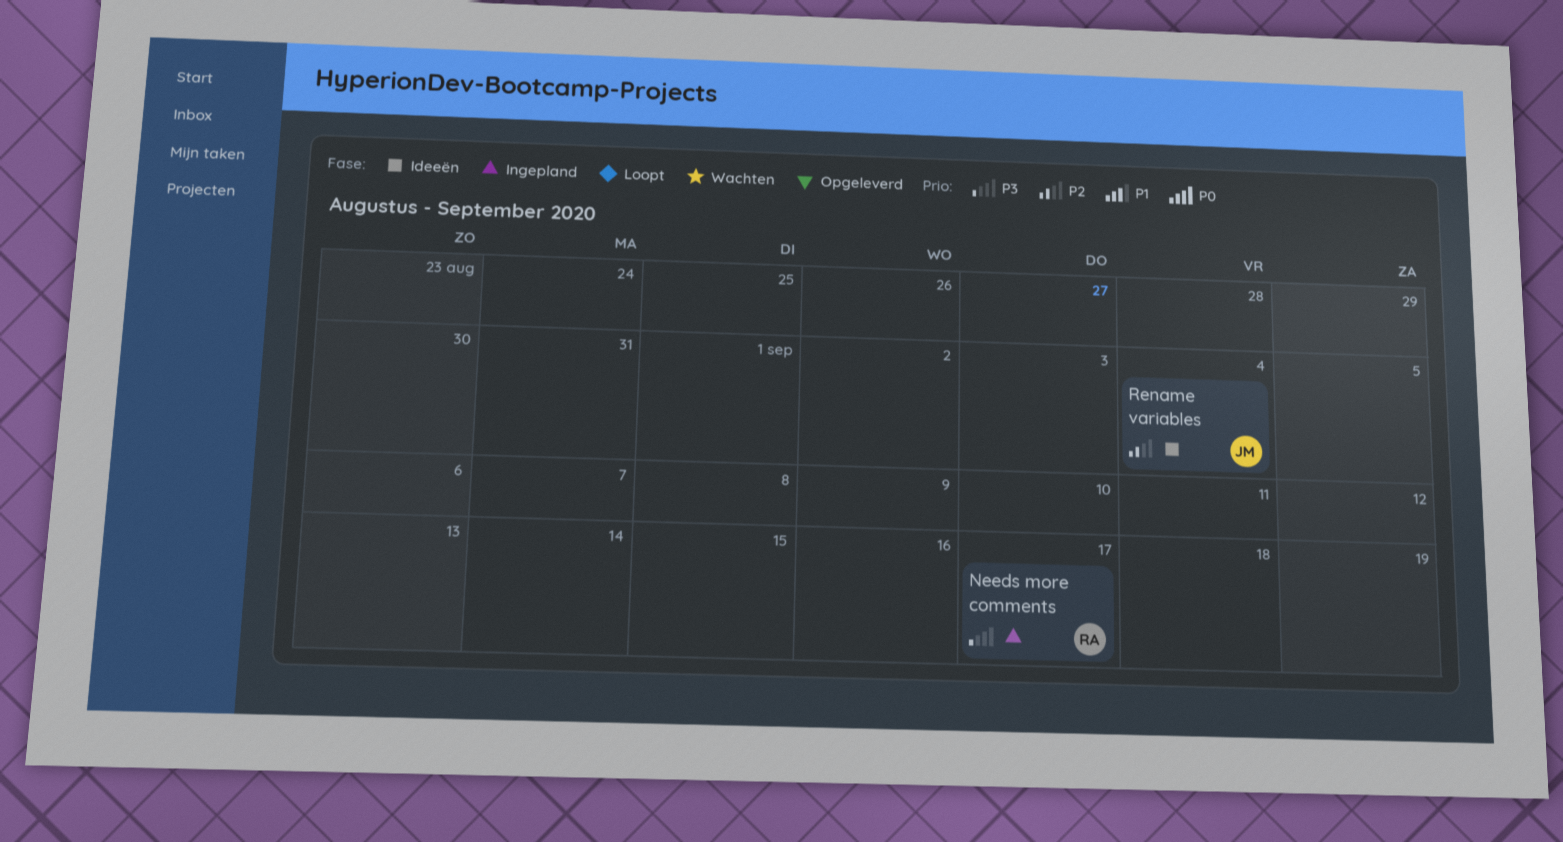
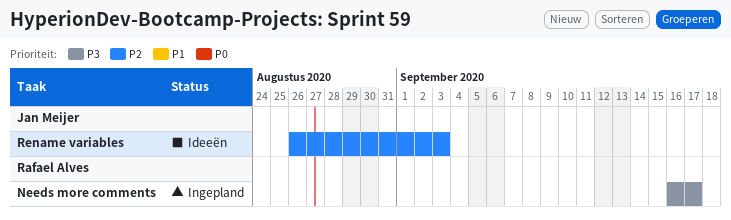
Rename variables, due: Sep 4 -> Sep 3

